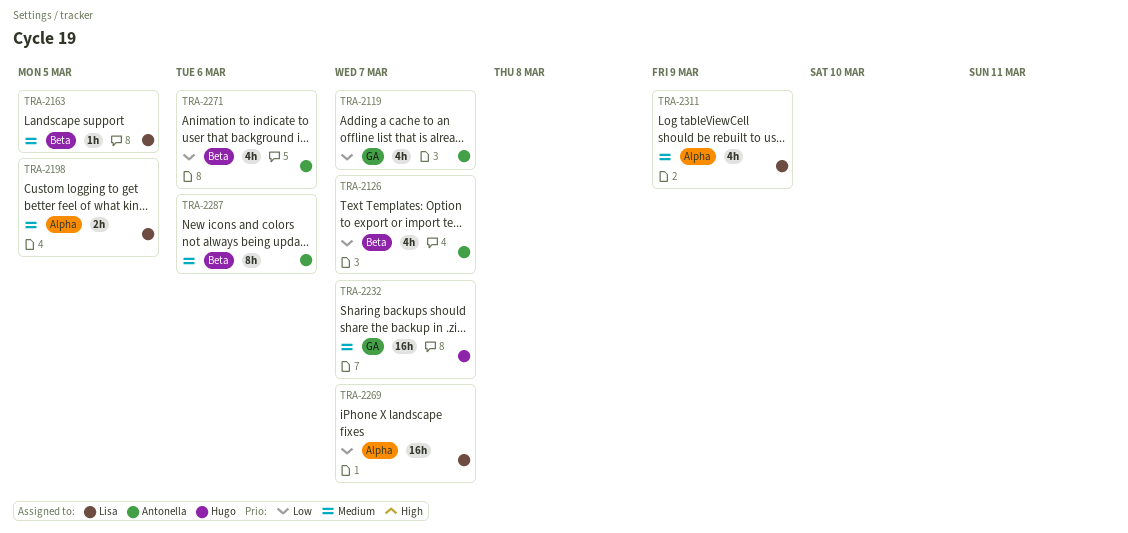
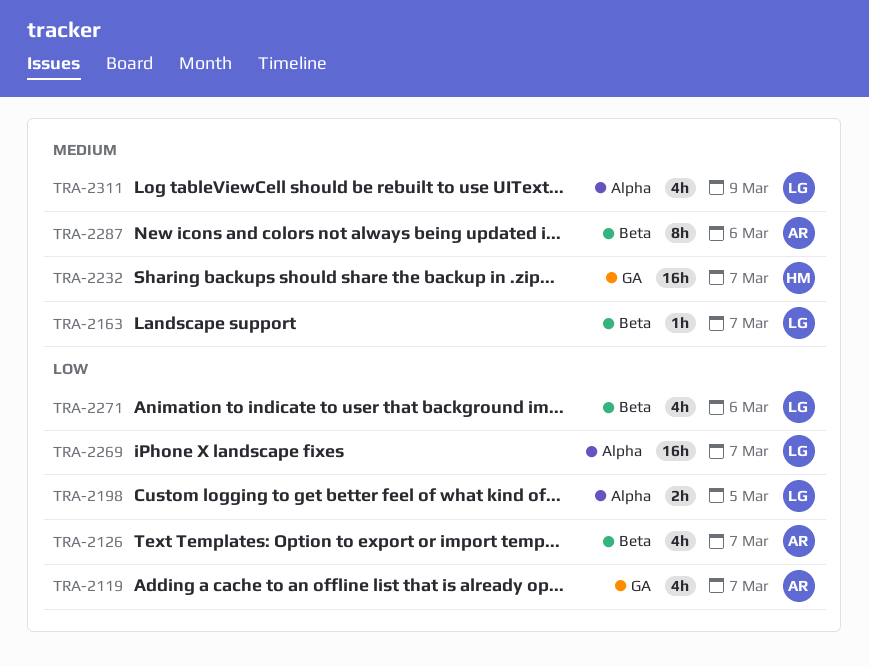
TRA-2163, due: Mar 5 -> Mar 7
TRA-2198, priority: Medium -> Low
TRA-2271, owner: Antonella -> Lisa

